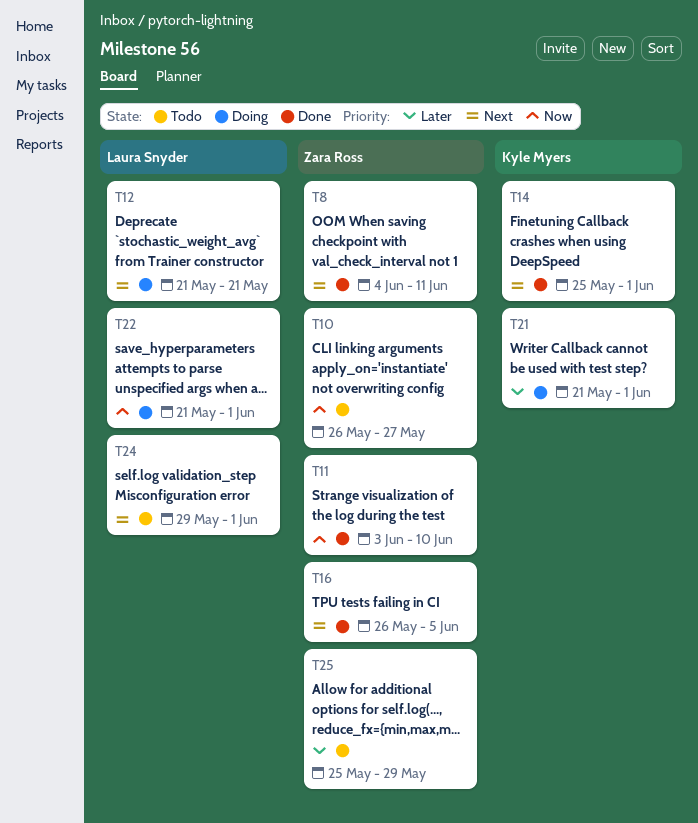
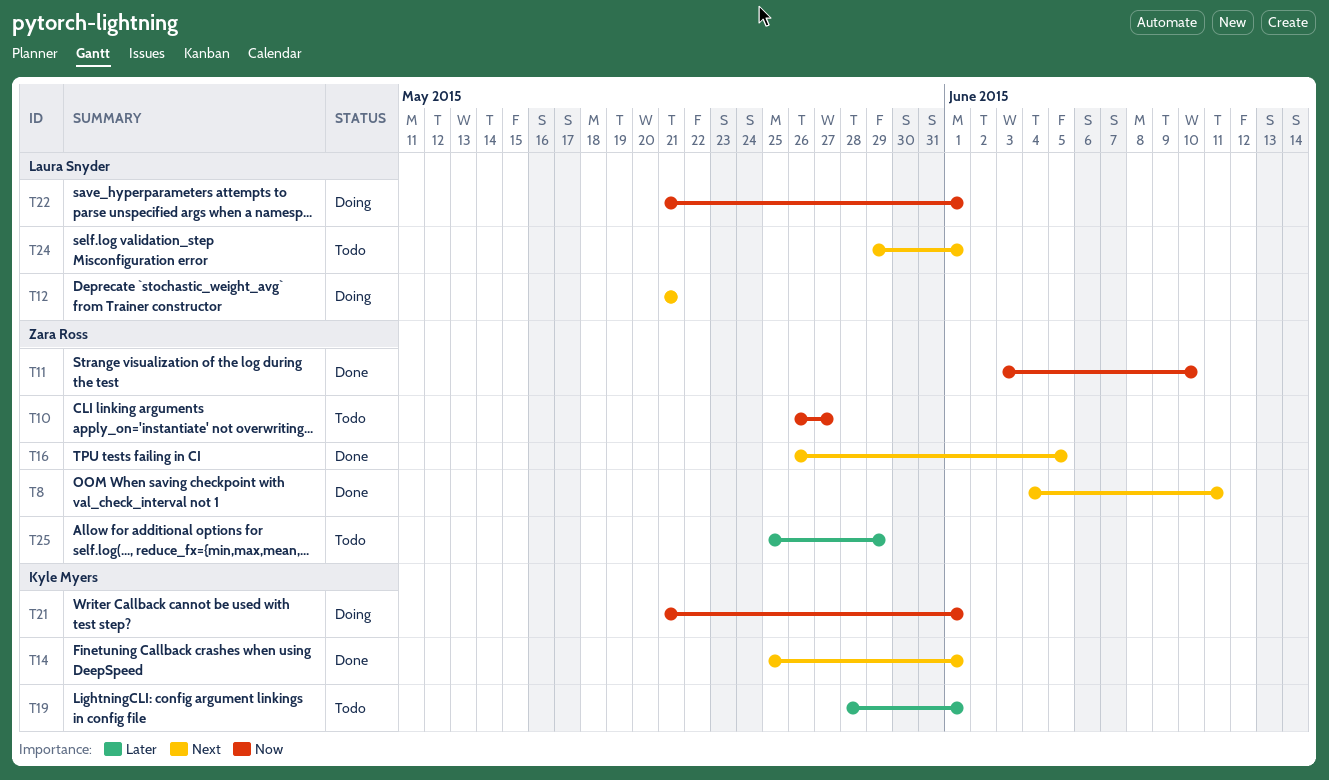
T19: none -> present
T21, priority: Later -> Now

